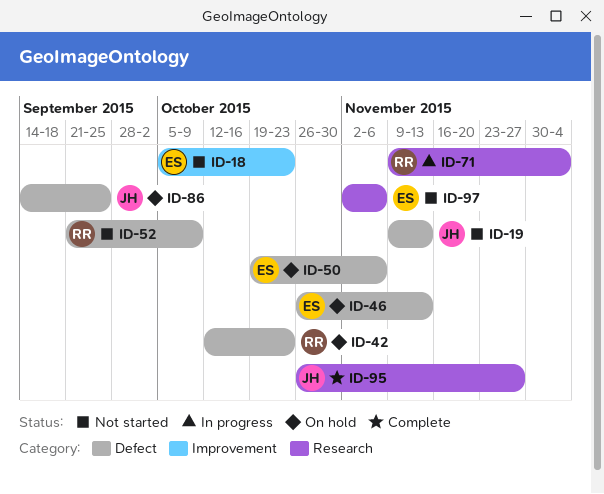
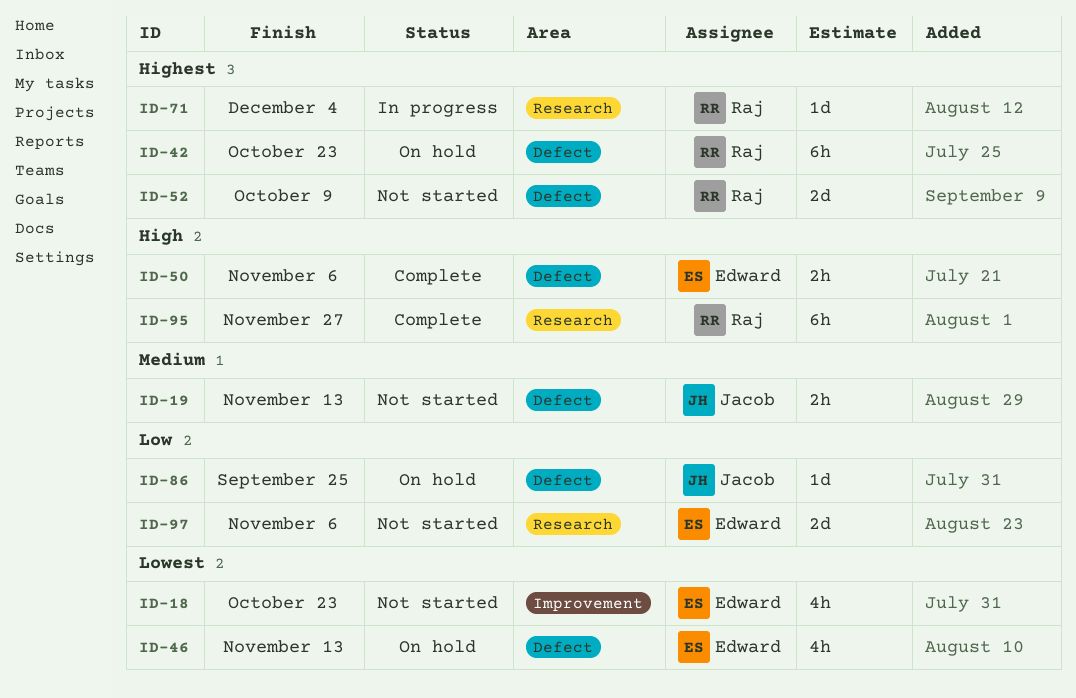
ID-50, status: On hold -> Complete
ID-95, owner: Jacob -> Raj

